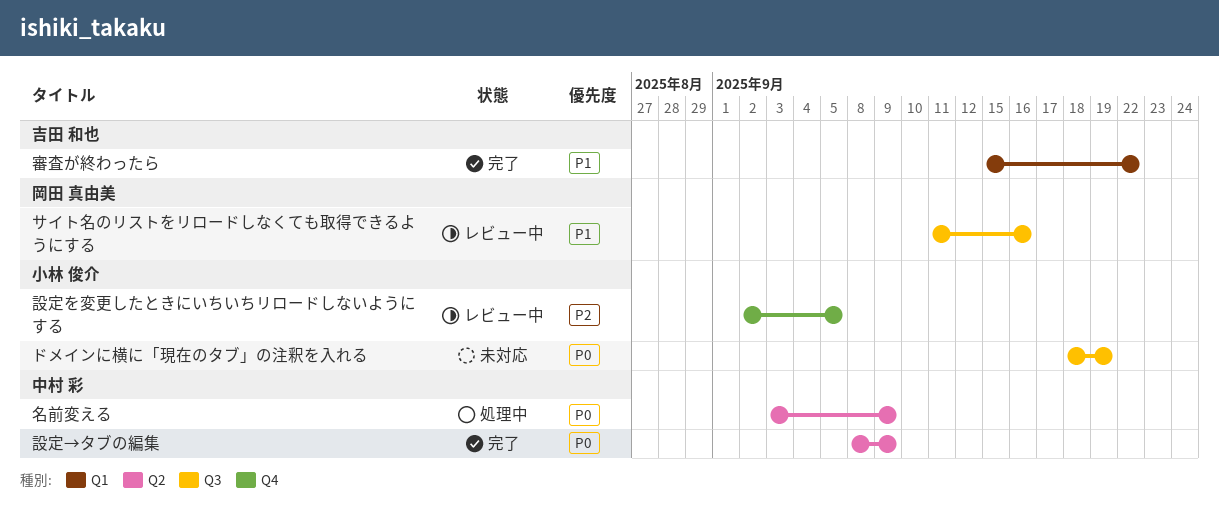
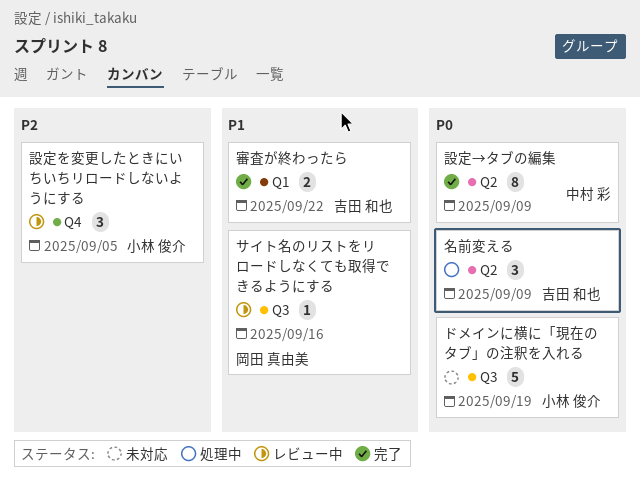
名前変える, owner: 中村 彩 -> 吉田 和也

